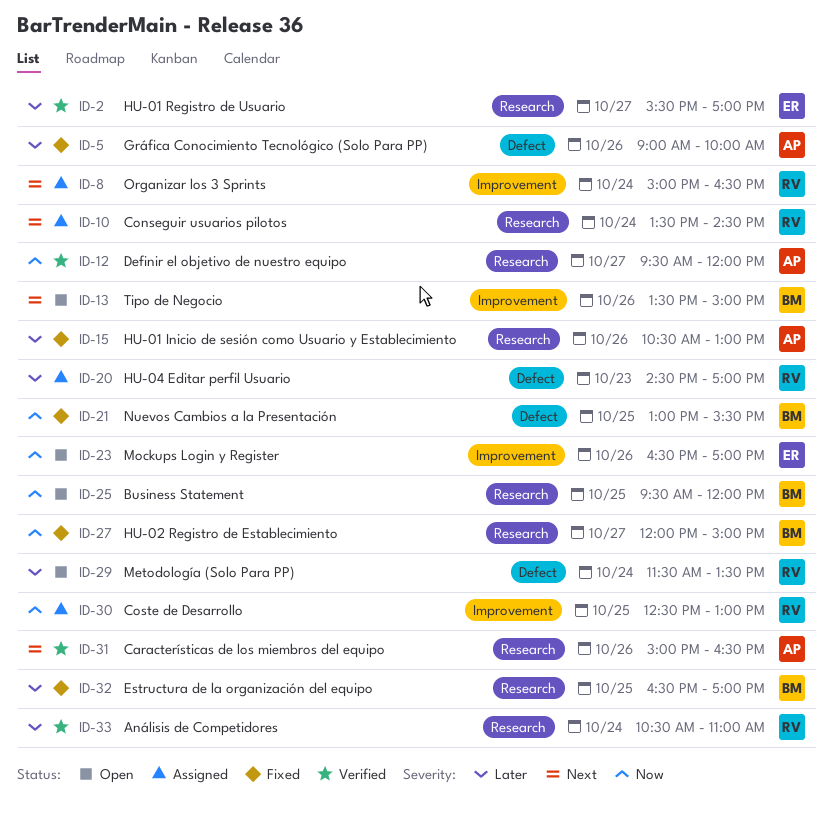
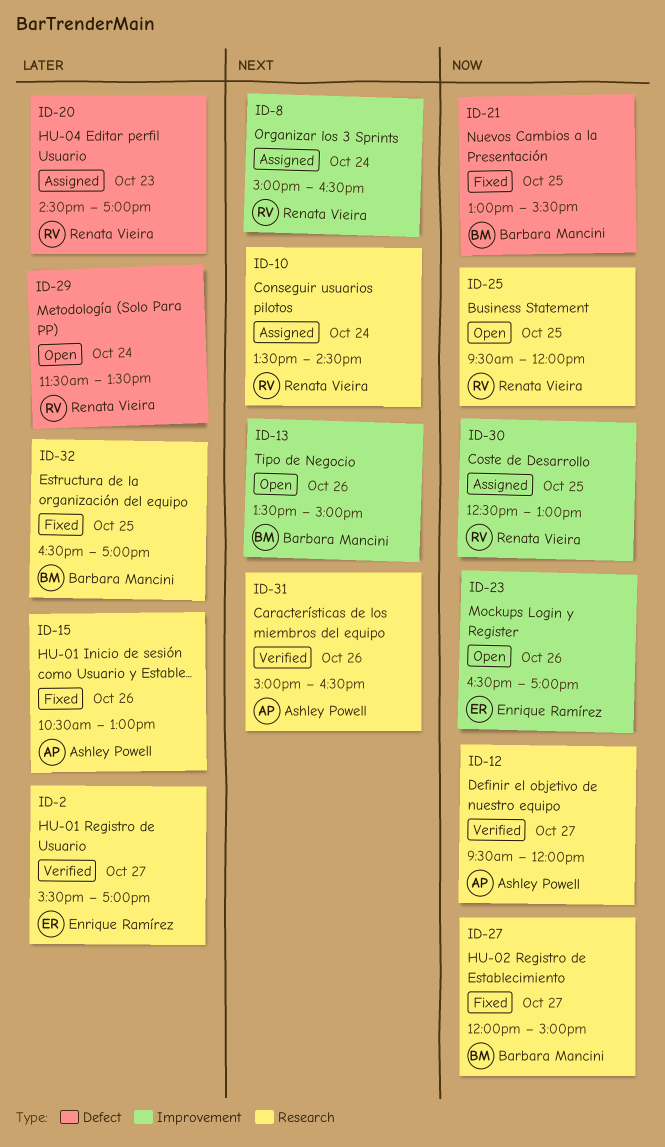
ID-5: present -> none
ID-25, owner: Barbara Mancini -> Renata Vieira
ID-33: present -> none

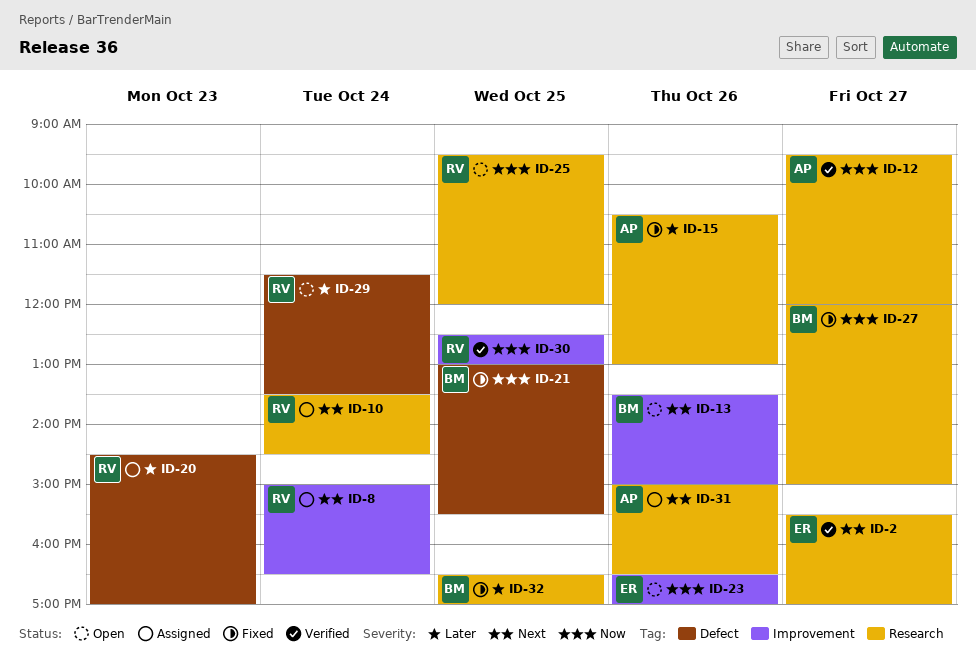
ID-2, priority: Later -> Next
ID-30, status: Assigned -> Verified
ID-31, status: Verified -> Assigned

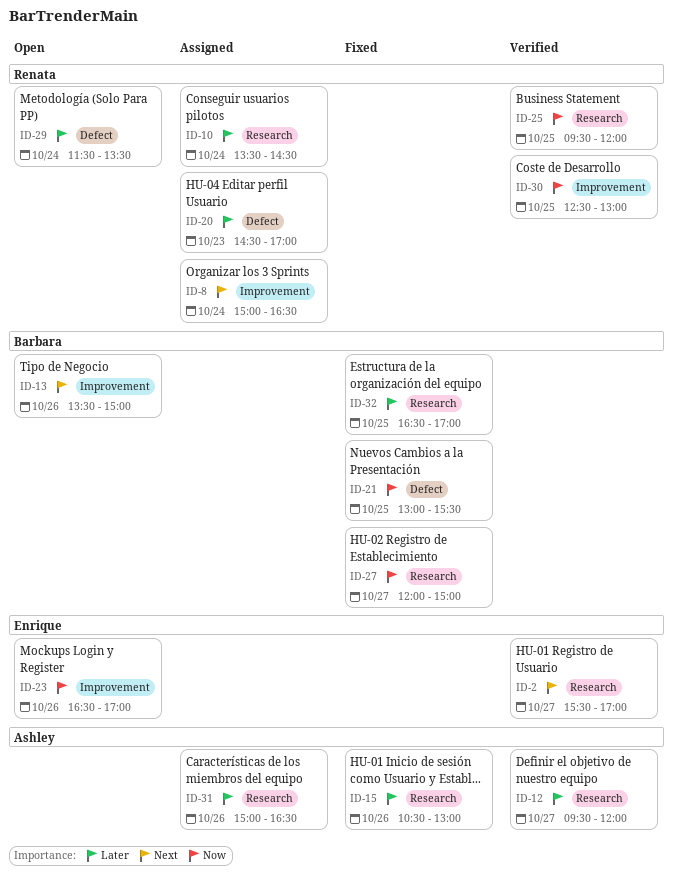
ID-10, priority: Next -> Later
ID-12, priority: Now -> Later
ID-25, status: Open -> Verified
ID-31, priority: Next -> Later

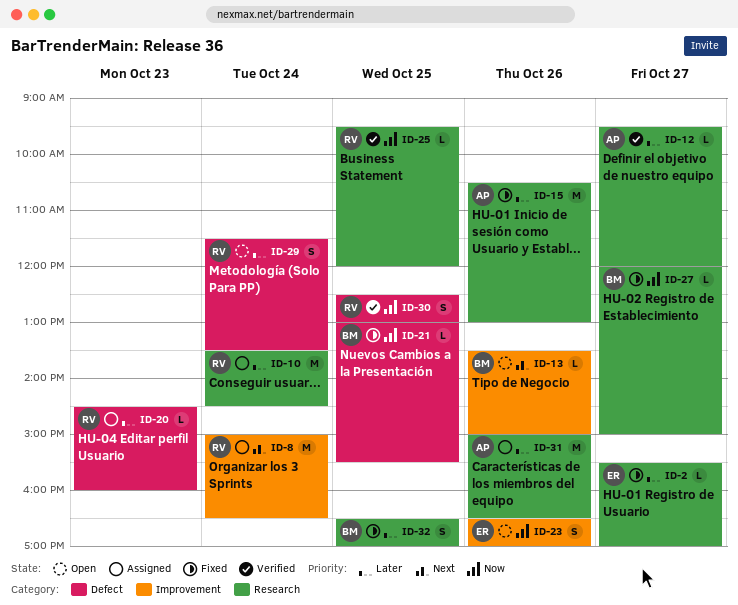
ID-2, status: Verified -> Fixed
ID-2, priority: Next -> Later
ID-20, ends: 17:00 -> 16:00
ID-30, label: Improvement -> Defect

